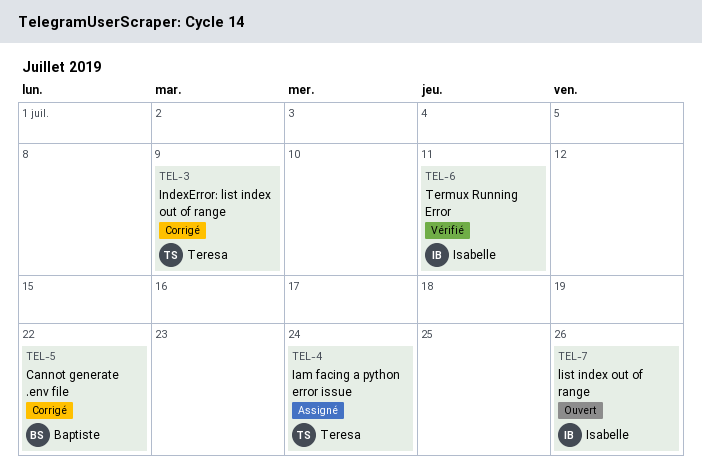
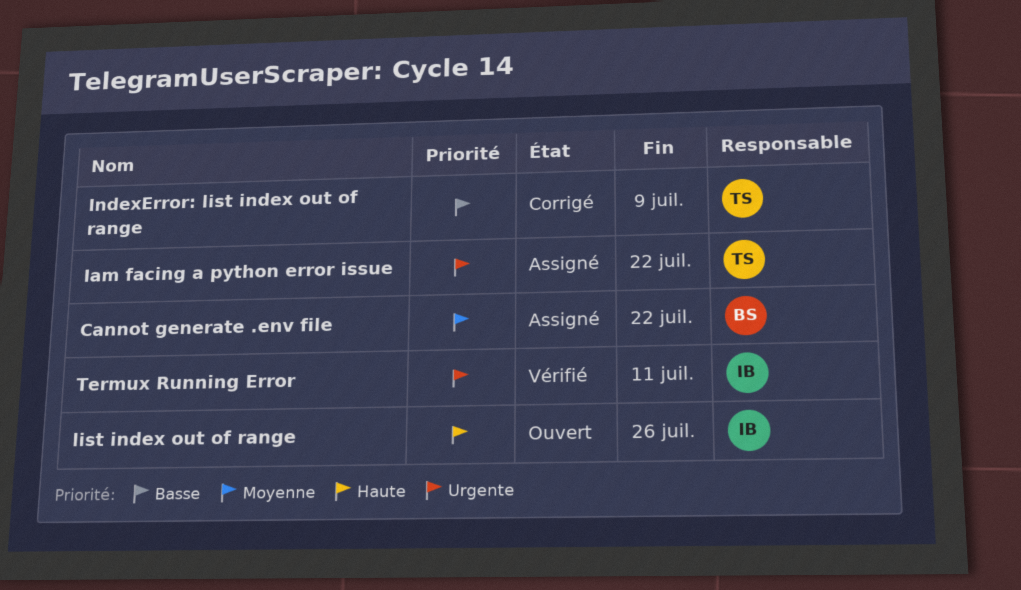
Cannot generate .env file, status: Corrigé -> Assigné
Iam facing a python error issue, due: Jul 24 -> Jul 22

